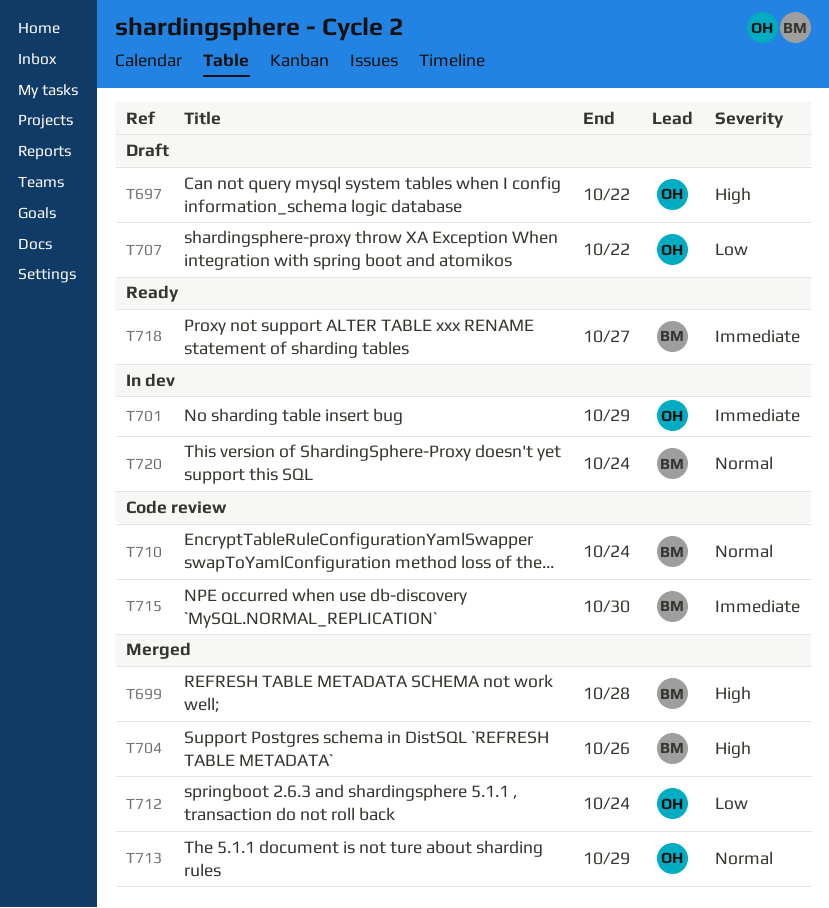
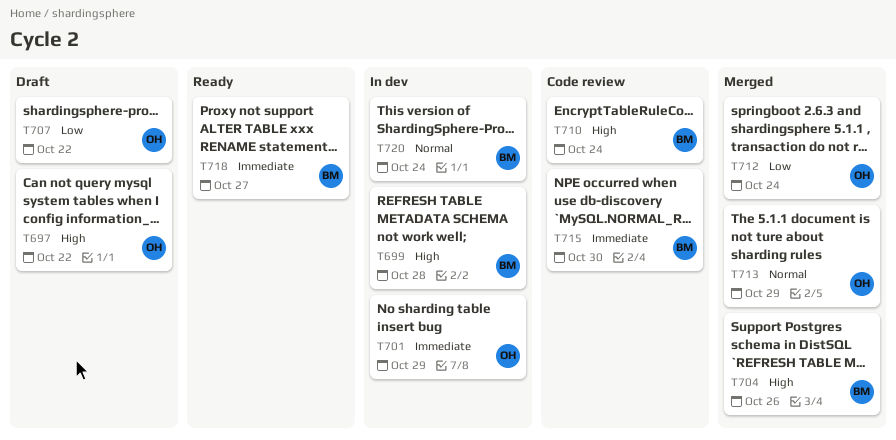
T699, status: Merged -> In dev
T710, priority: Normal -> High

